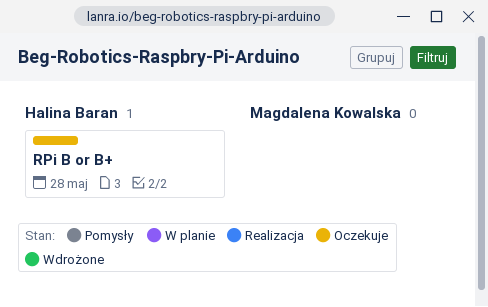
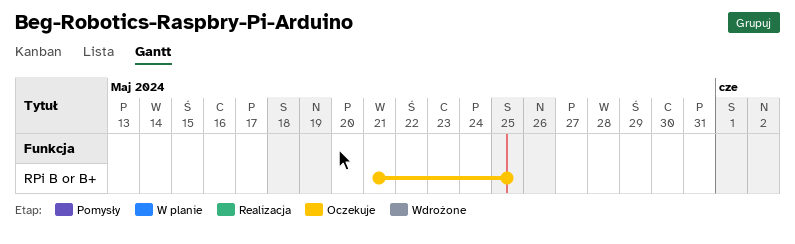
RPi B or B+, due: May 28 -> May 25

